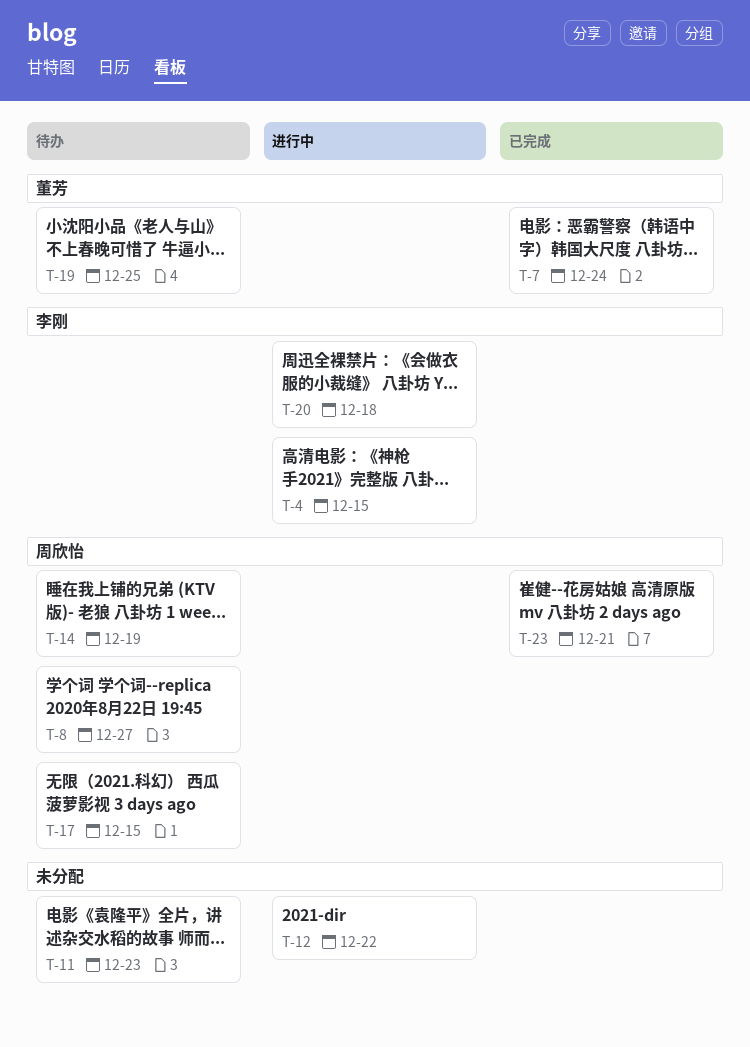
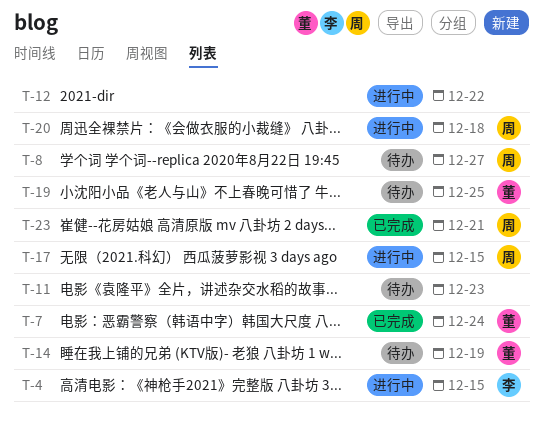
T-14, owner: 周欣怡 -> 董芳
T-17, status: 待办 -> 进行中
T-20, owner: 李刚 -> 周欣怡

